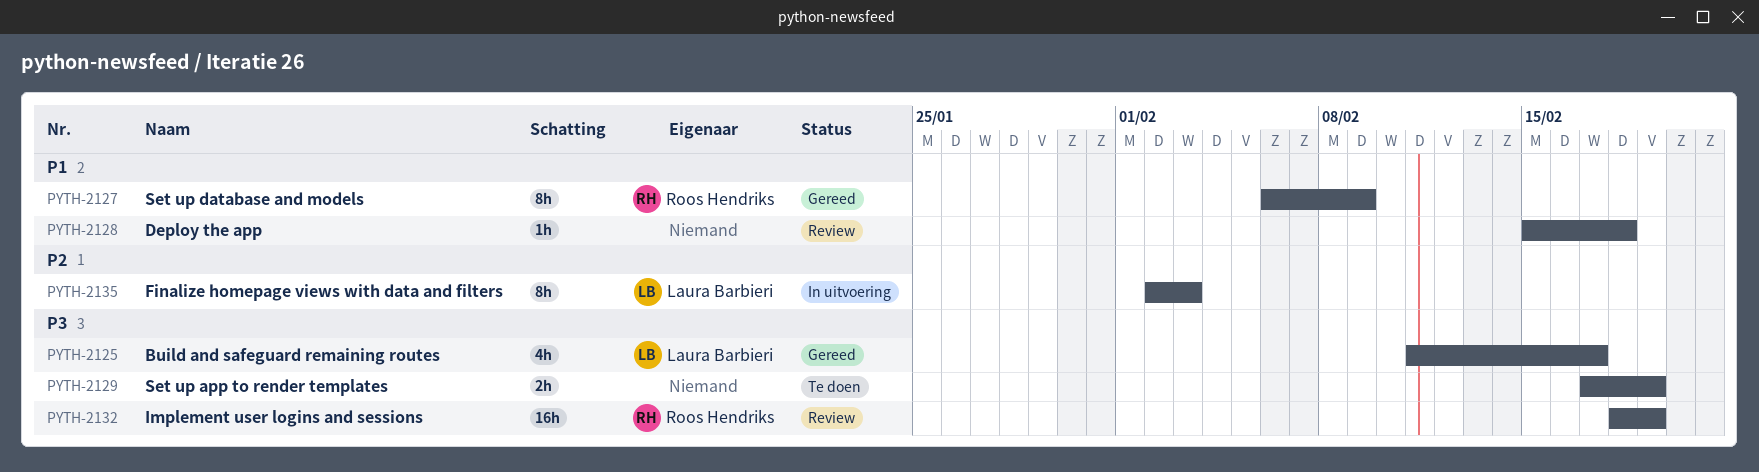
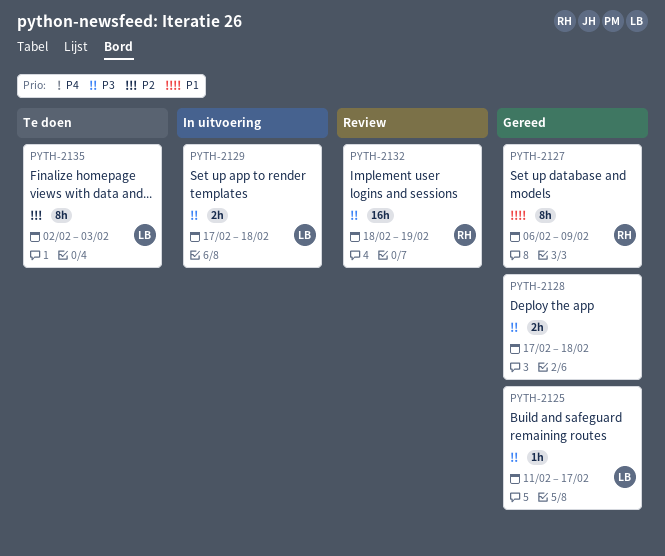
PYTH-2125, estimate: 4h -> 1h
PYTH-2128, status: Review -> Gereed
PYTH-2128, priority: P1 -> P3
PYTH-2128, estimate: 1h -> 2h
PYTH-2128, start: Feb 15 -> Feb 17
PYTH-2129, status: Te doen -> In uitvoering
PYTH-2129, owner: none -> Laura Barbieri
PYTH-2129, due: Feb 19 -> Feb 18
PYTH-2135, status: In uitvoering -> Te doen

